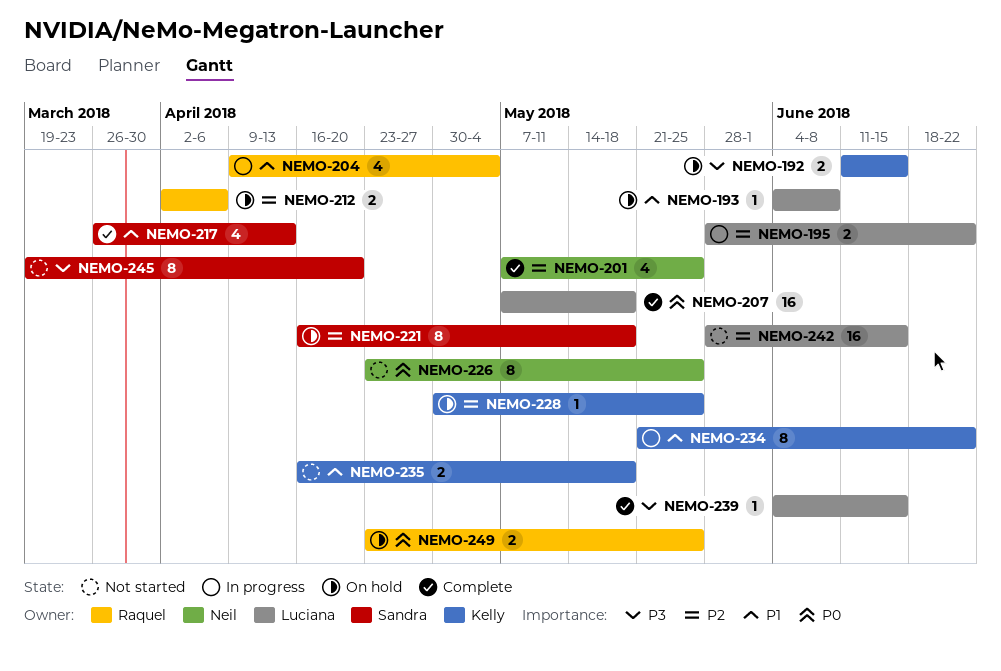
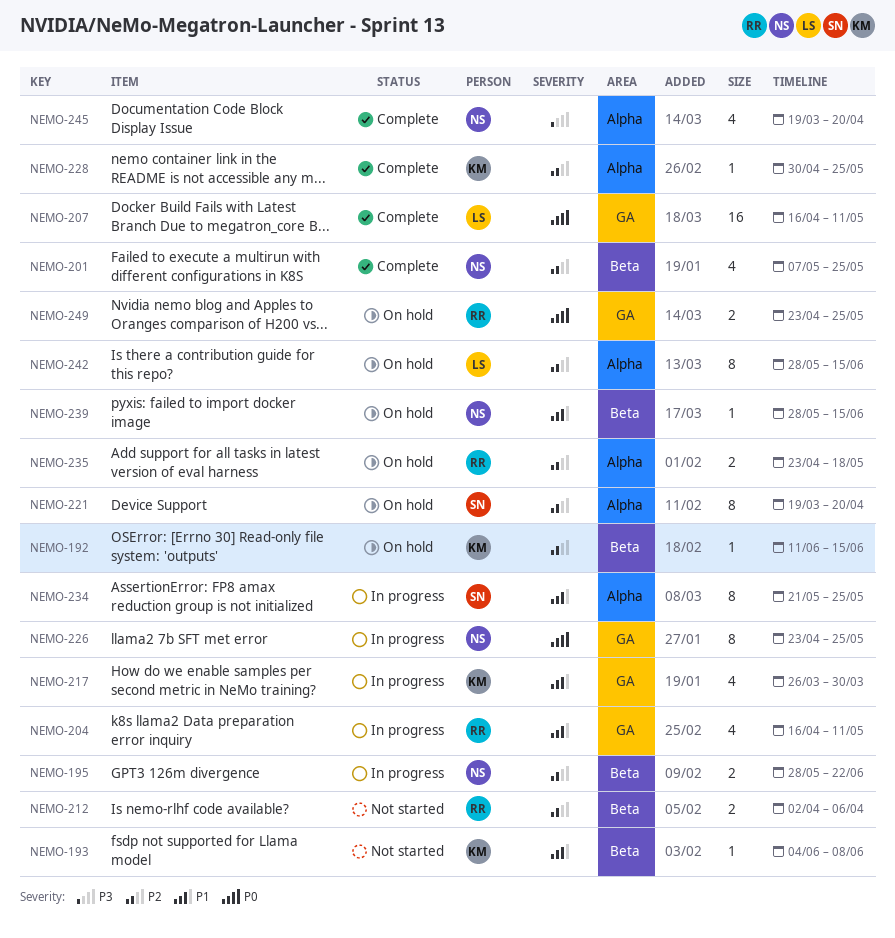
NEMO-192, priority: P3 -> P2
NEMO-192, estimate: 2 -> 1
NEMO-193, status: On hold -> Not started
NEMO-193, owner: Luciana -> Kelly
NEMO-195, owner: Luciana -> Neil
NEMO-204, start: Apr 9 -> Apr 16
NEMO-204, due: May 4 -> May 11
NEMO-207, start: May 7 -> Apr 16
NEMO-207, due: May 18 -> May 11
NEMO-212, status: On hold -> Not started
NEMO-217, status: Complete -> In progress
NEMO-217, owner: Sandra -> Kelly
NEMO-217, due: Apr 13 -> Mar 30
NEMO-221, start: Apr 16 -> Mar 19
NEMO-221, due: May 18 -> Apr 20
NEMO-226, status: Not started -> In progress
NEMO-228, status: On hold -> Complete
NEMO-234, owner: Kelly -> Sandra
NEMO-234, due: Jun 22 -> May 25
NEMO-235, status: Not started -> On hold
NEMO-235, owner: Kelly -> Raquel
NEMO-235, priority: P1 -> P2
NEMO-235, start: Apr 16 -> Apr 23
NEMO-239, status: Complete -> On hold
NEMO-239, owner: Luciana -> Neil
NEMO-239, priority: P3 -> P1
NEMO-239, start: Jun 4 -> May 28
NEMO-242, status: Not started -> On hold
NEMO-242, estimate: 16 -> 8
NEMO-245, status: Not started -> Complete
NEMO-245, owner: Sandra -> Neil
NEMO-245, estimate: 8 -> 4

